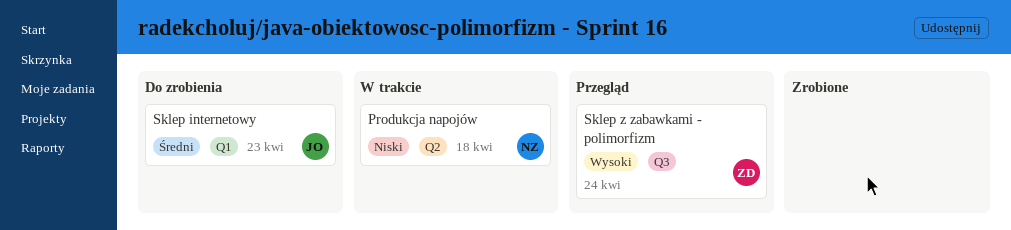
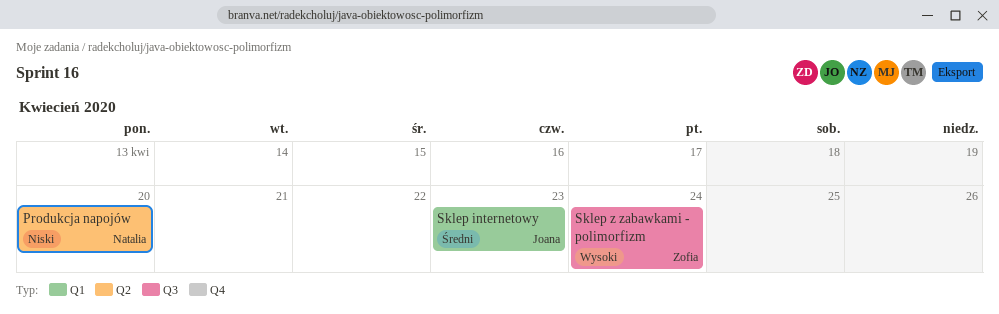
Produkcja napojów, due: Apr 18 -> Apr 20

